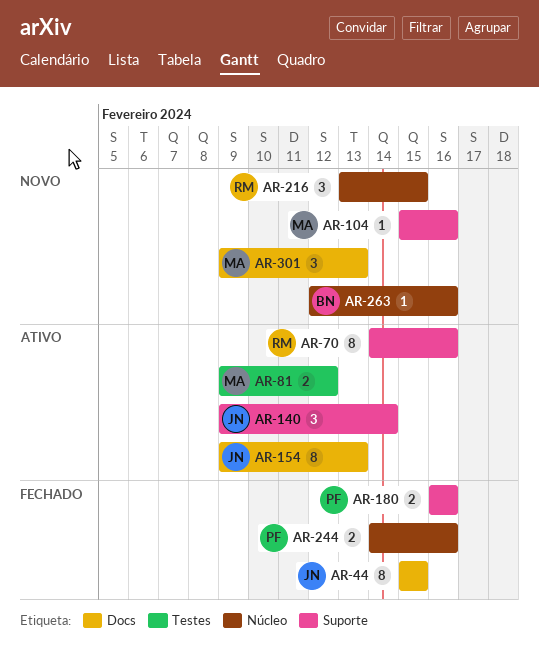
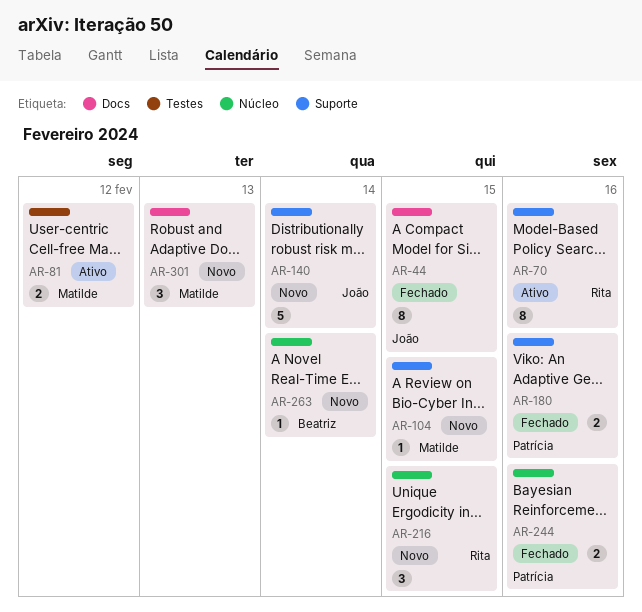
AR-104, due: Feb 16 -> Feb 15
AR-140, status: Ativo -> Novo
AR-140, estimate: 3 -> 5
AR-154: present -> none
AR-263, due: Feb 16 -> Feb 14

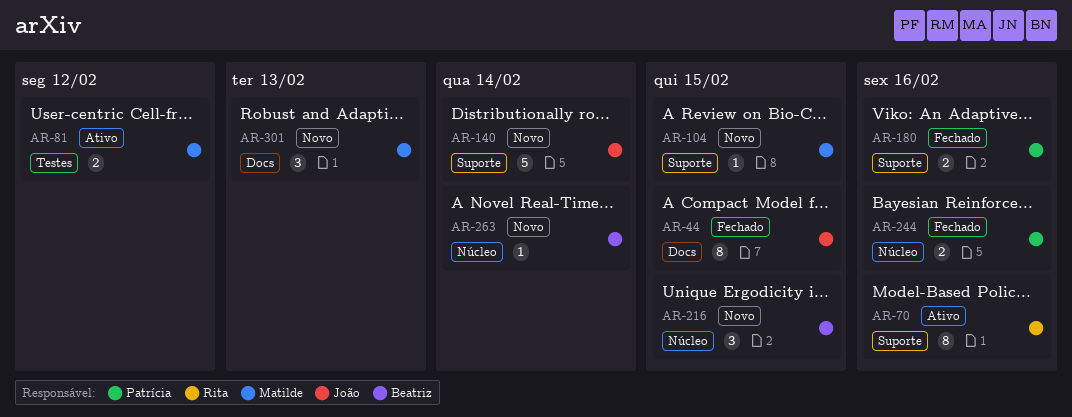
AR-216, owner: Rita -> Beatriz

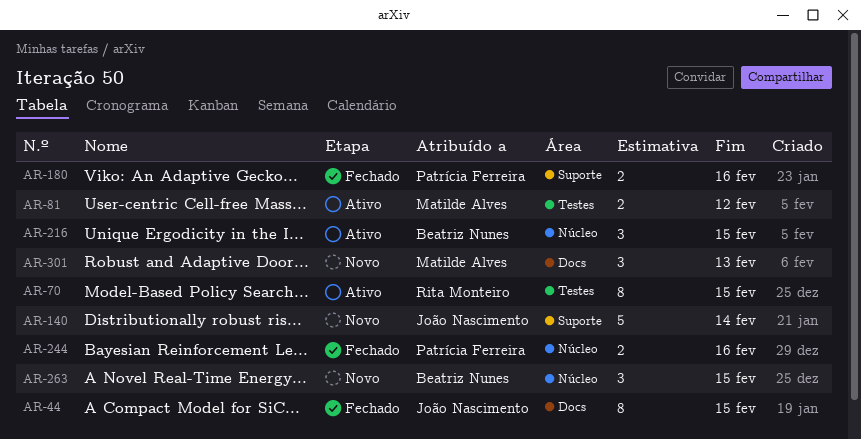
AR-70, label: Suporte -> Testes
AR-70, due: Feb 16 -> Feb 15
AR-104: present -> none
AR-216, status: Novo -> Ativo
AR-263, estimate: 1 -> 3
AR-263, due: Feb 14 -> Feb 15

